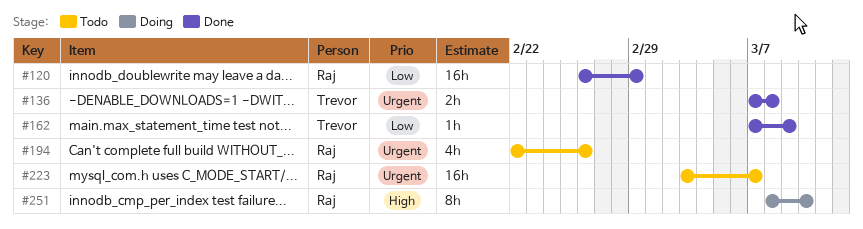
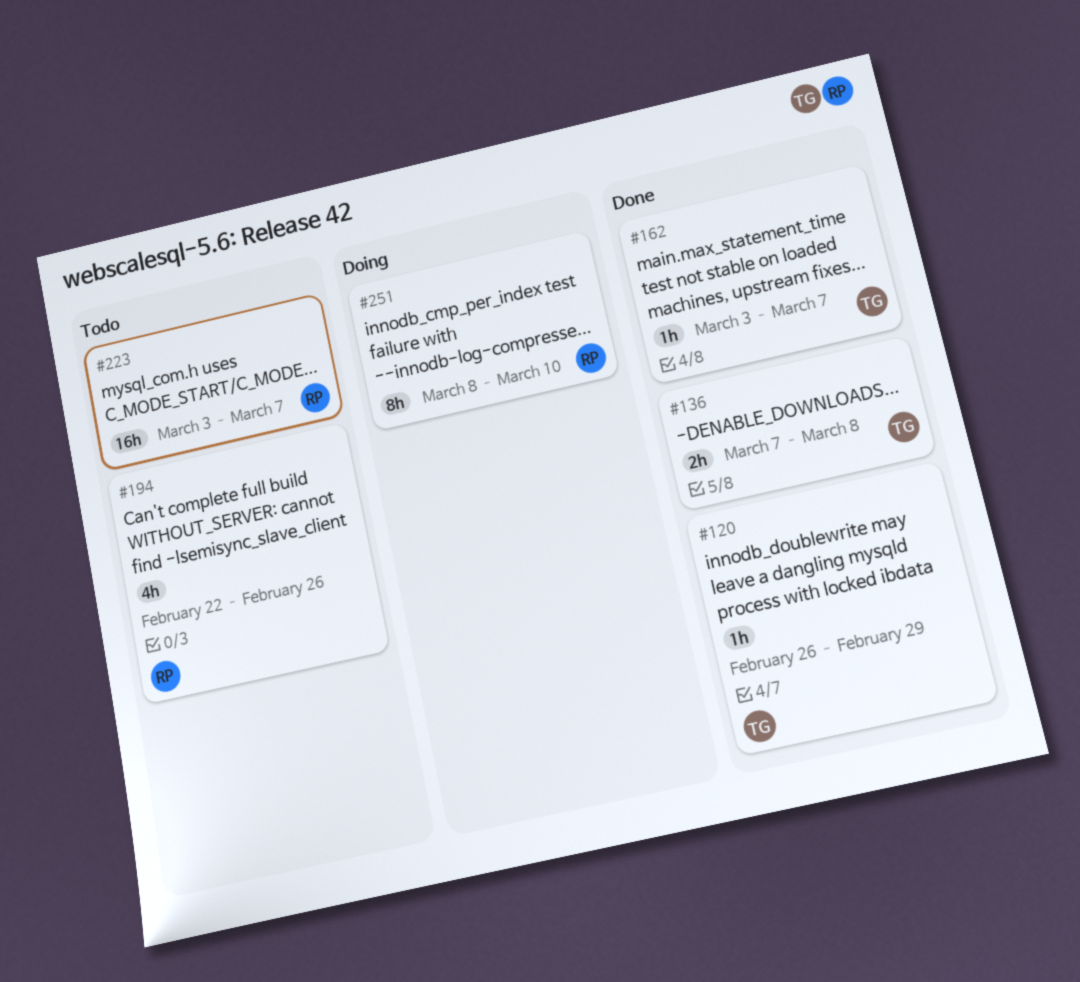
#120, owner: Raj -> Trevor
#120, estimate: 16h -> 1h
#162, start: Mar 7 -> Mar 3
#162, due: Mar 9 -> Mar 7

